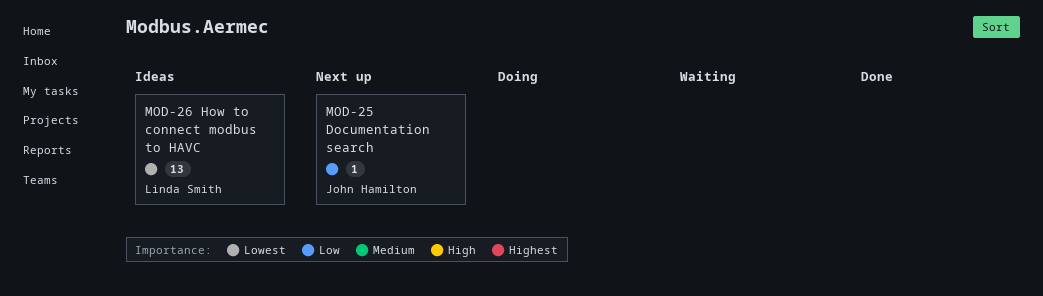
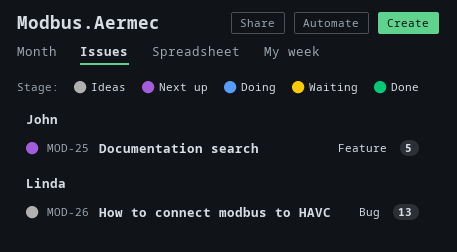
MOD-25, estimate: 1 -> 5

